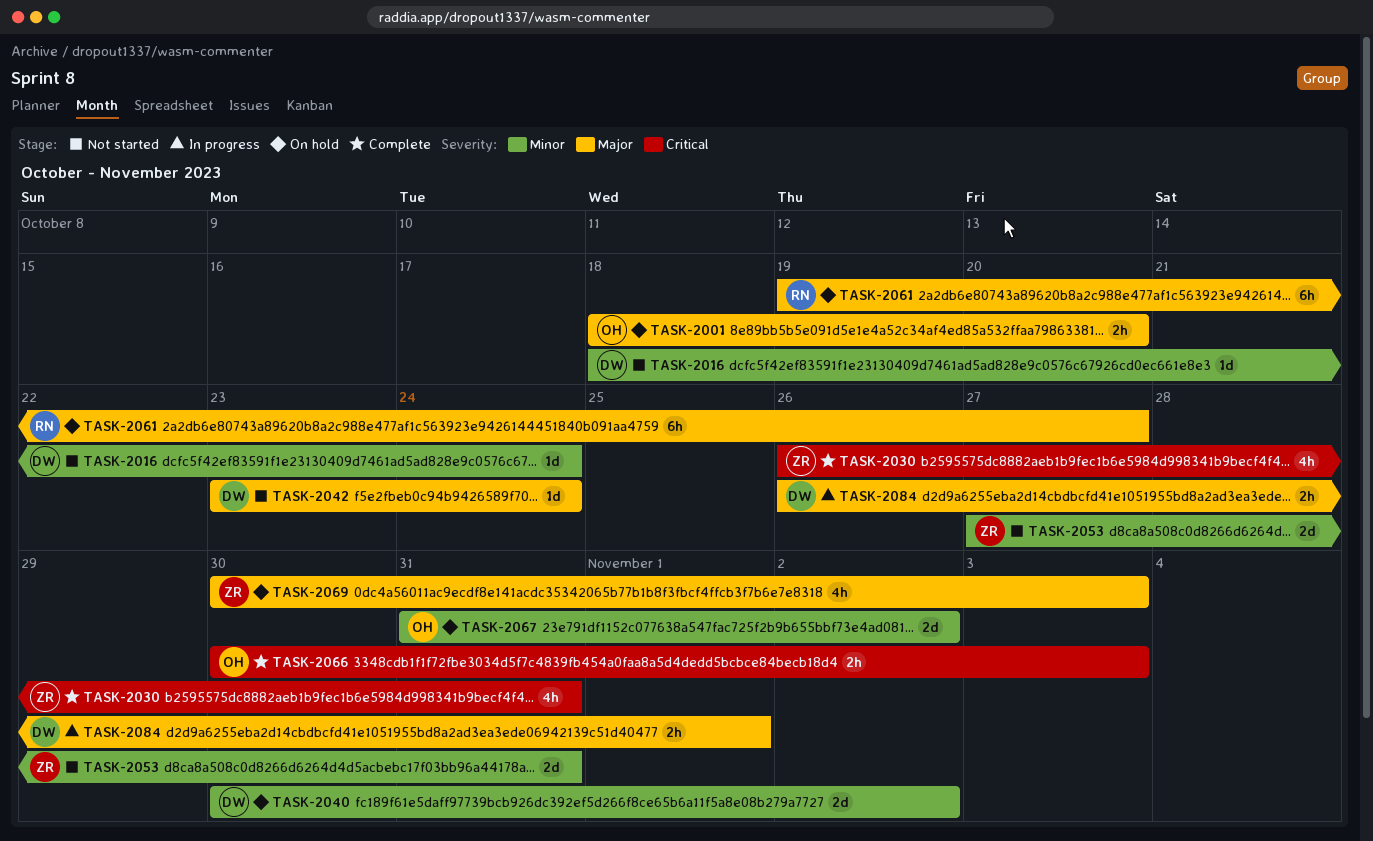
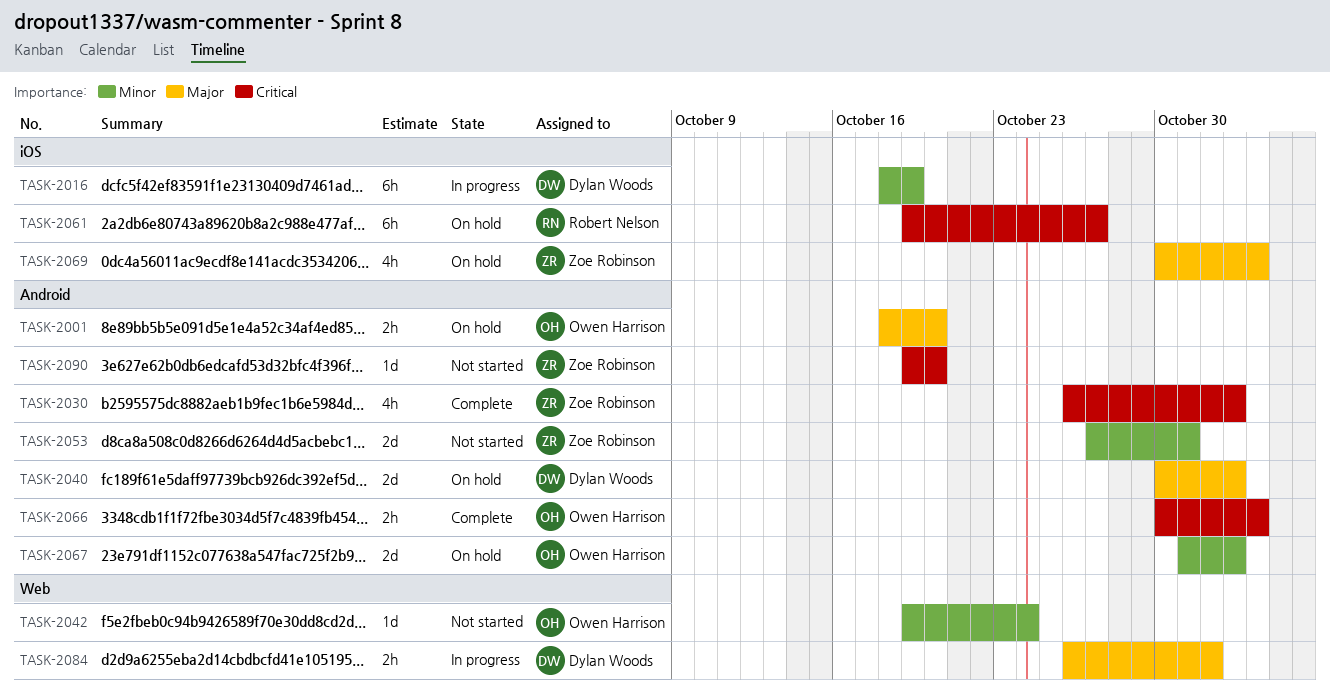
TASK-2016, status: Not started -> In progress
TASK-2016, estimate: 1d -> 6h
TASK-2016, due: Oct 24 -> Oct 19
TASK-2030, due: Oct 31 -> Nov 2
TASK-2040, priority: Minor -> Major
TASK-2042, owner: Dylan Woods -> Owen Harrison
TASK-2042, priority: Major -> Minor
TASK-2042, start: Oct 23 -> Oct 19
TASK-2061, priority: Major -> Critical
TASK-2090: none -> present

